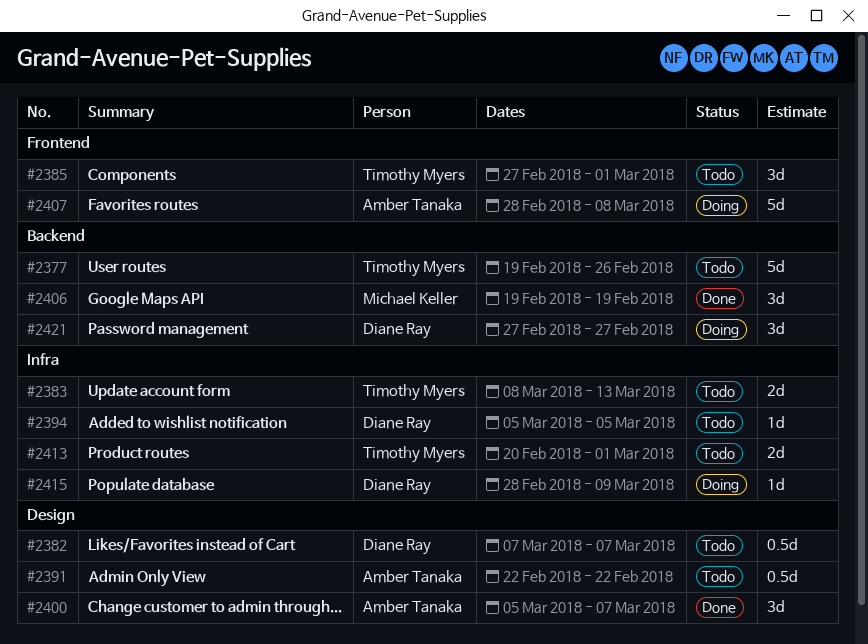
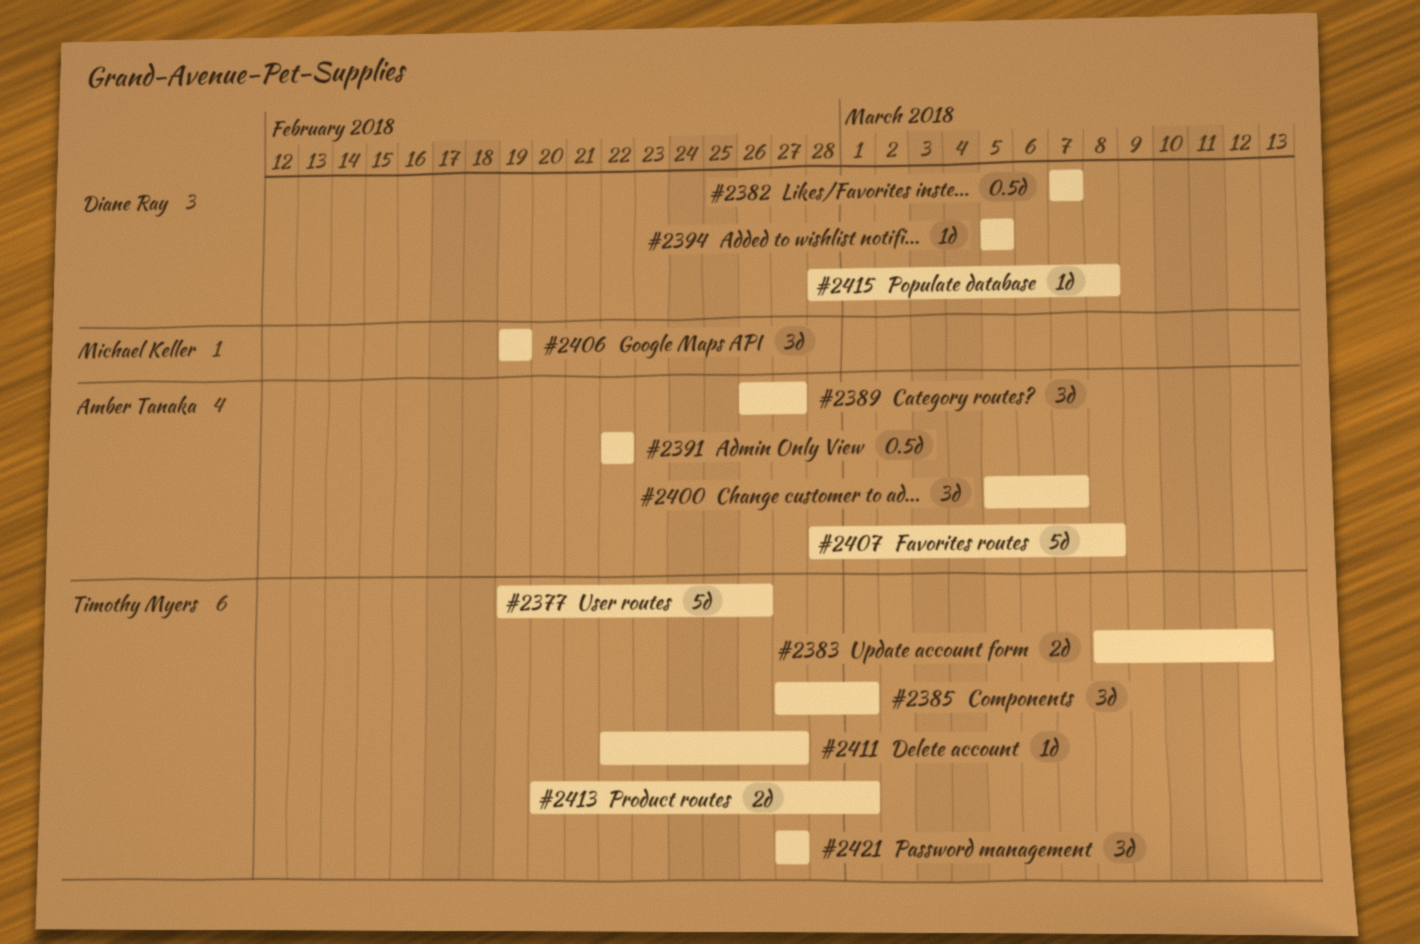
#2383, due: Mar 13 -> Mar 12
#2389: none -> present
#2411: none -> present
#2415, due: Mar 9 -> Mar 8
#2421, owner: Diane Ray -> Timothy Myers

